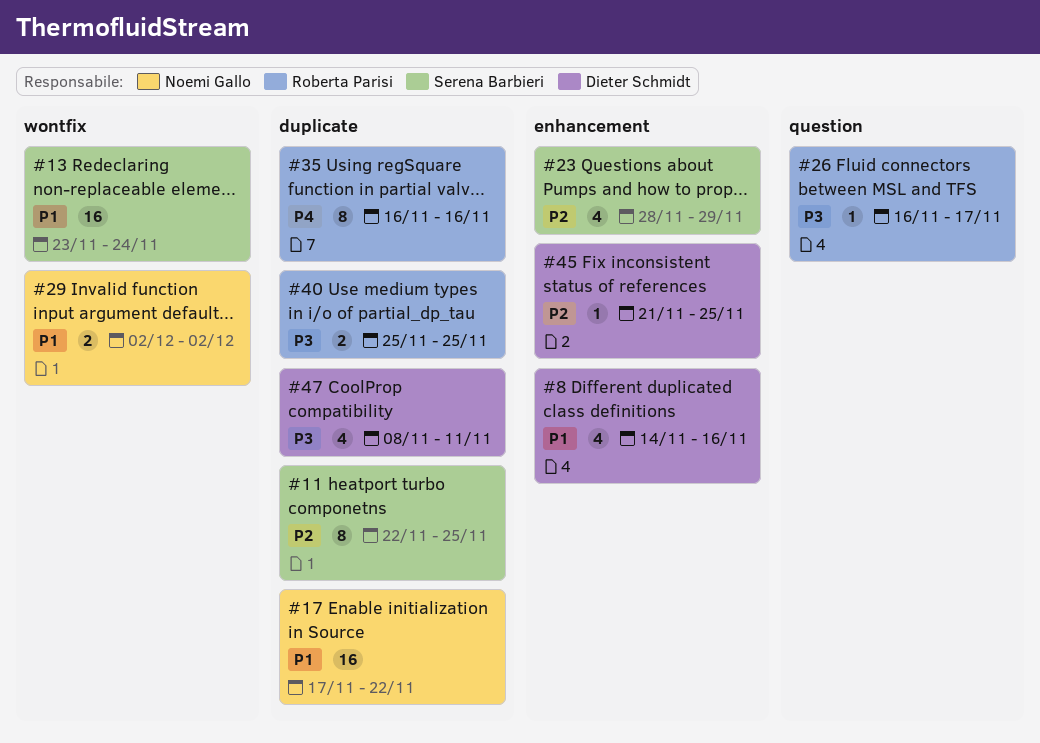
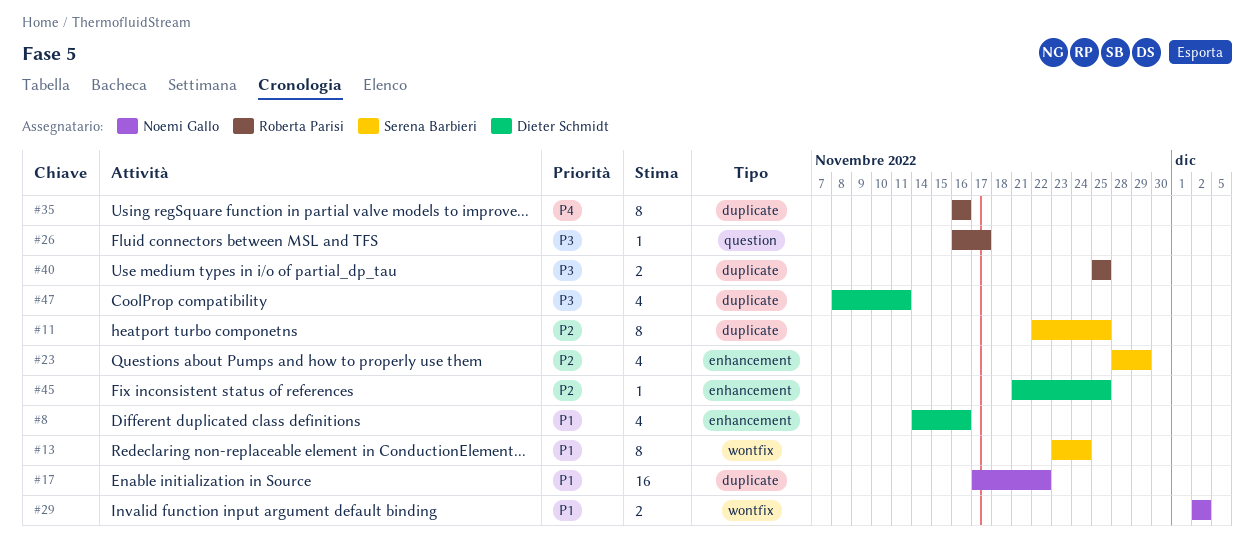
#13, estimate: 16 -> 8

